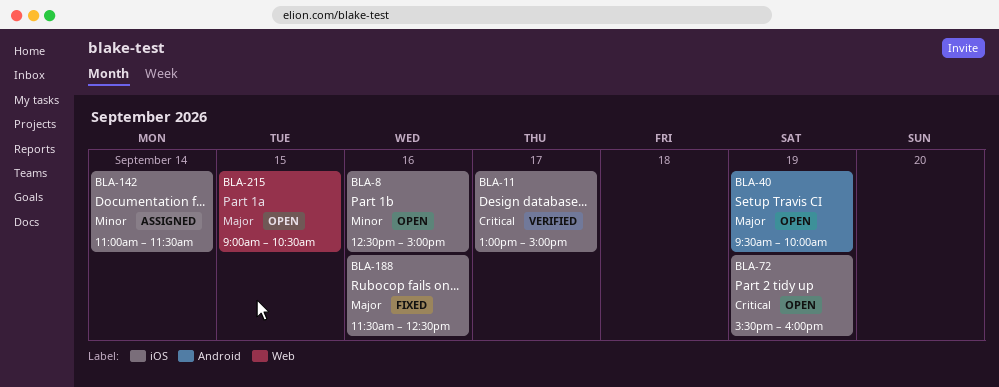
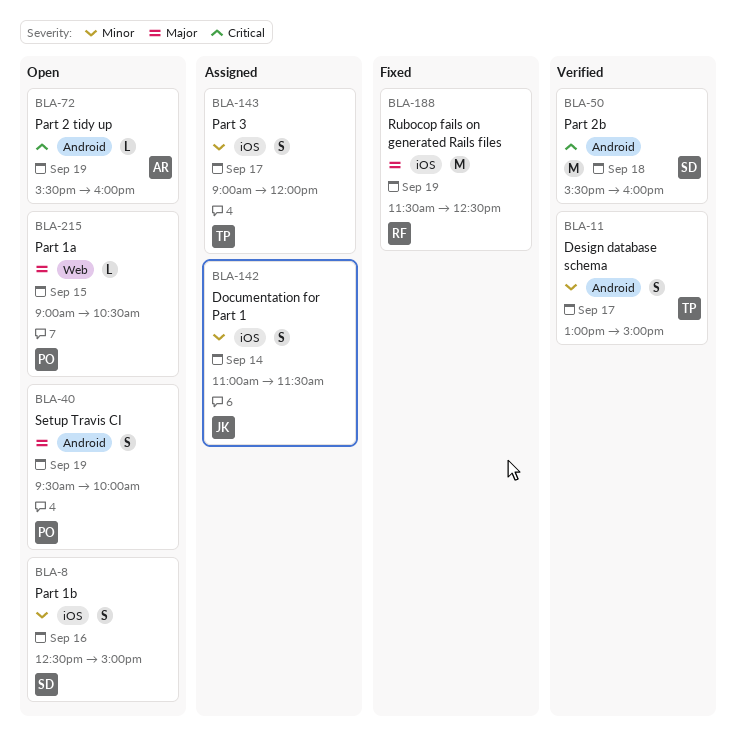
BLA-11, priority: Critical -> Minor
BLA-11, label: iOS -> Android
BLA-50: none -> present
BLA-72, label: iOS -> Android
BLA-143: none -> present
BLA-188, day: Sep 16 -> Sep 19

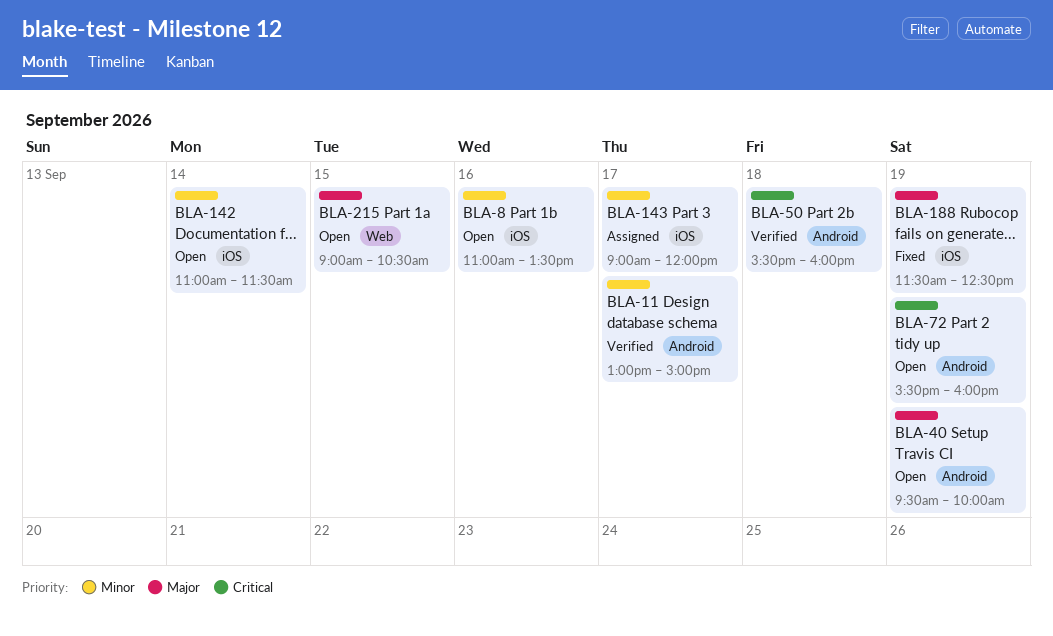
BLA-8, begins: 12:30 -> 11:00
BLA-8, ends: 15:00 -> 13:30
BLA-142, status: Assigned -> Open

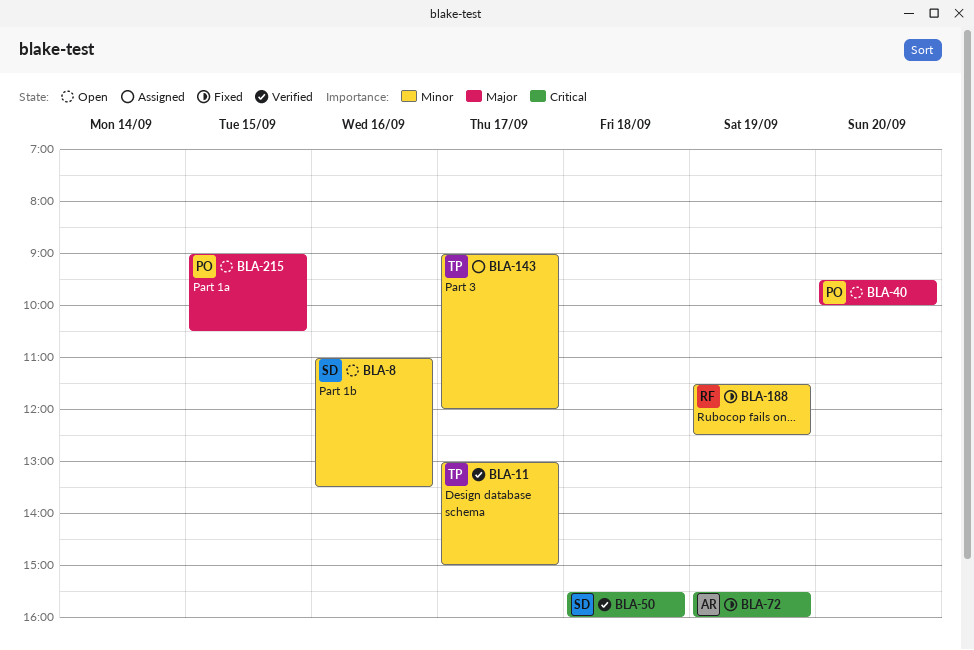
BLA-40, day: Sep 19 -> Sep 20
BLA-72, status: Open -> Fixed
BLA-142: present -> none
BLA-188, priority: Major -> Minor

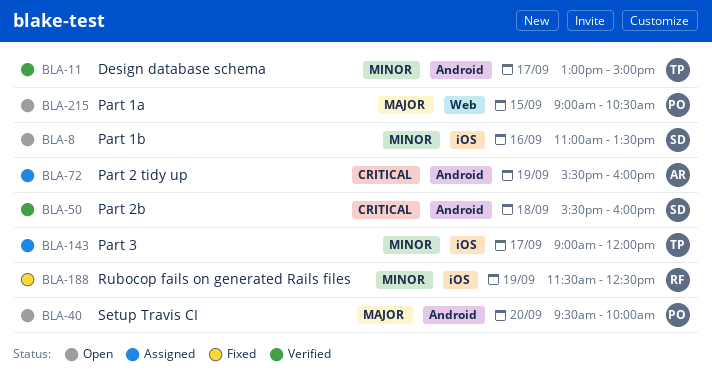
BLA-72, status: Fixed -> Assigned

